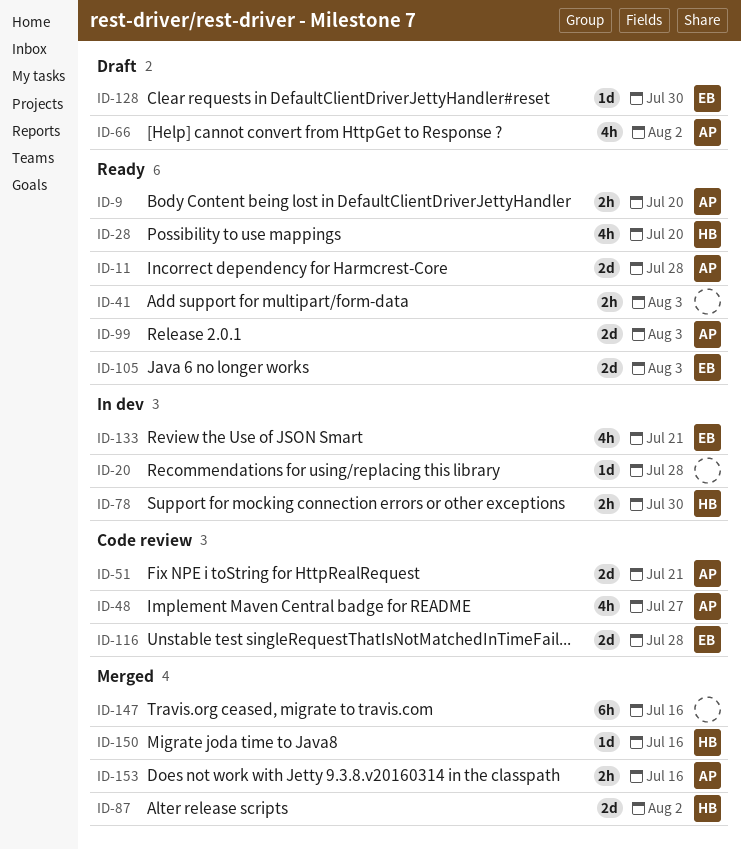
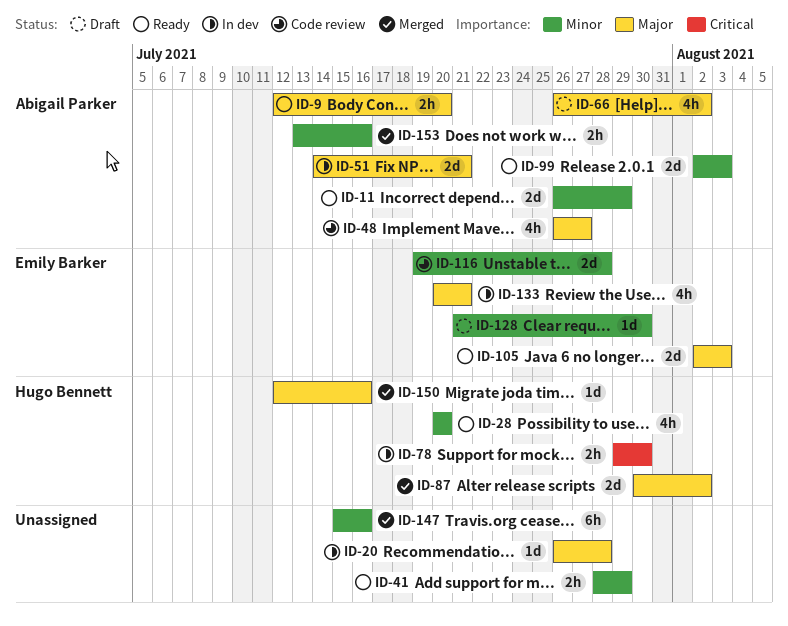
ID-11, due: Jul 28 -> Jul 29
ID-41, due: Aug 3 -> Jul 29
ID-51, status: Code review -> In dev

